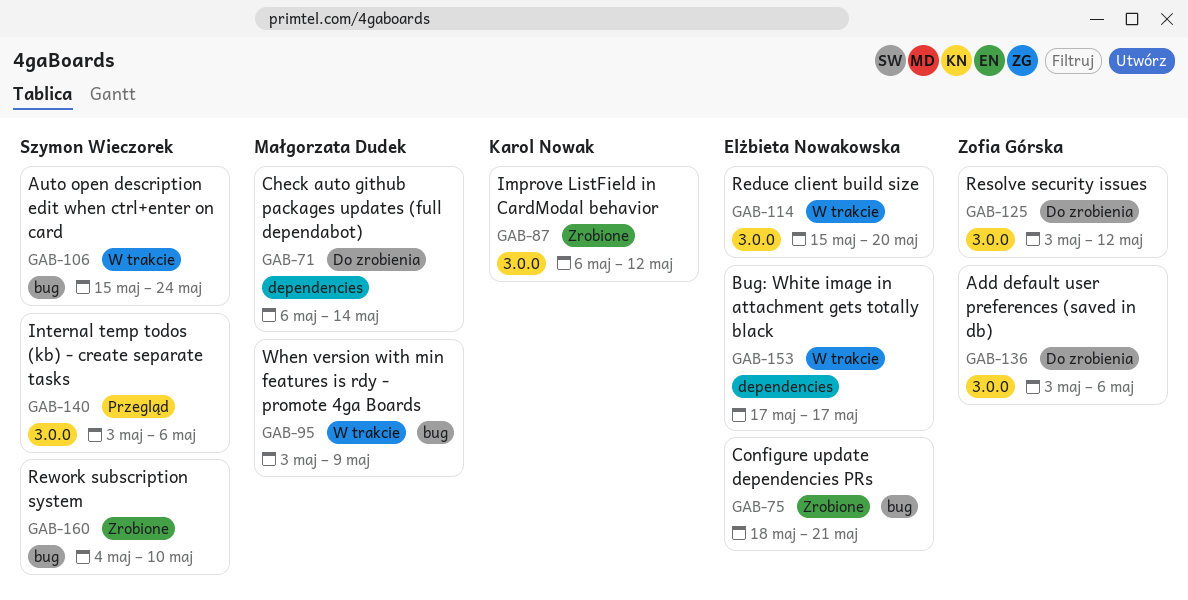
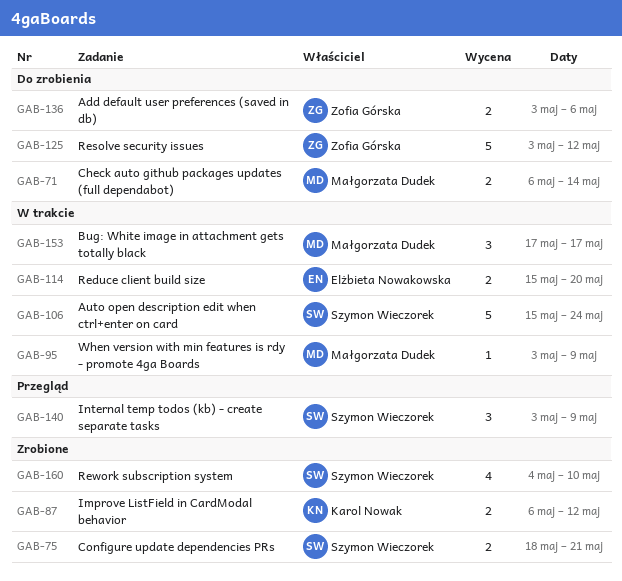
GAB-75, owner: Elżbieta Nowakowska -> Szymon Wieczorek
GAB-140, due: May 6 -> May 9
GAB-153, owner: Elżbieta Nowakowska -> Małgorzata Dudek

